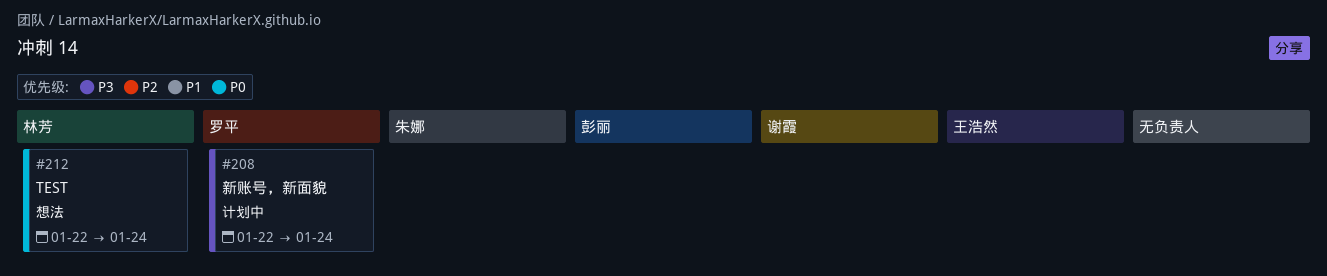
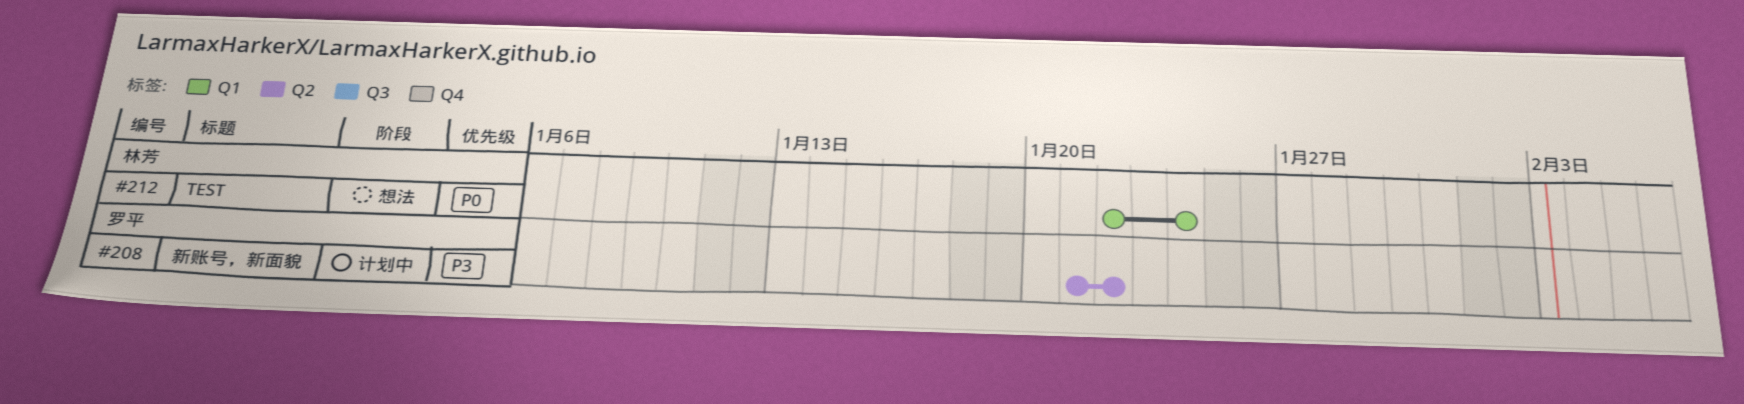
#208, start: Jan 22 -> Jan 21
#208, due: Jan 24 -> Jan 22

